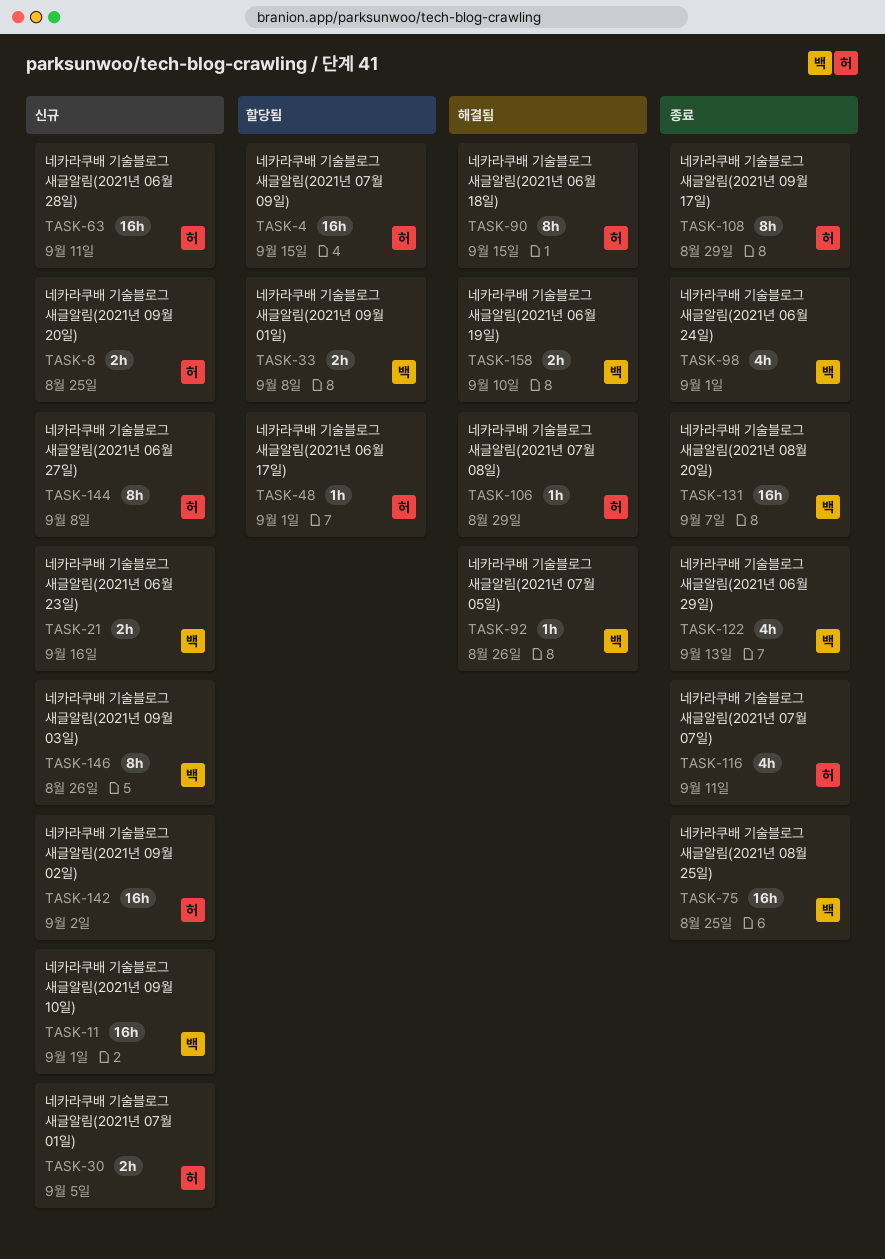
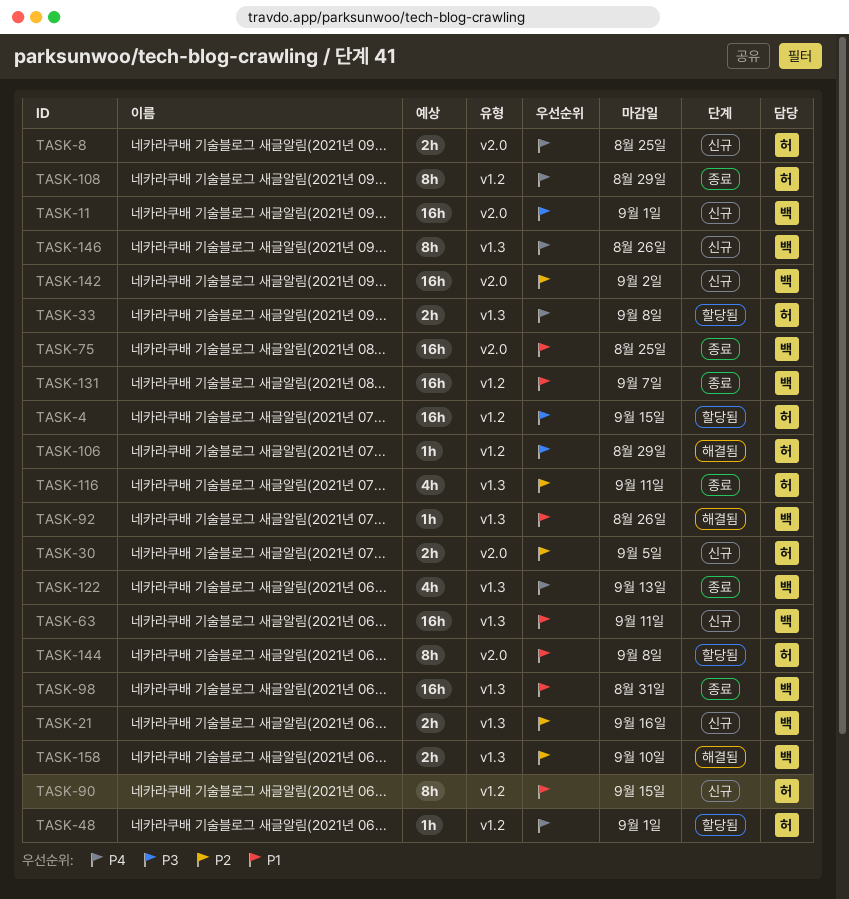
TASK-33, owner: 백 -> 허
TASK-63, owner: 허 -> 백
TASK-90, status: 해결됨 -> 신규
TASK-98, estimate: 4h -> 16h
TASK-98, due: Sep 1 -> Aug 31
TASK-142, owner: 허 -> 백
TASK-144, status: 신규 -> 할당됨

